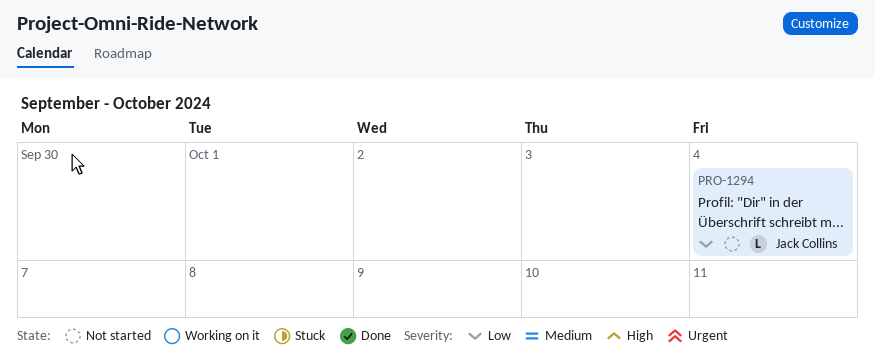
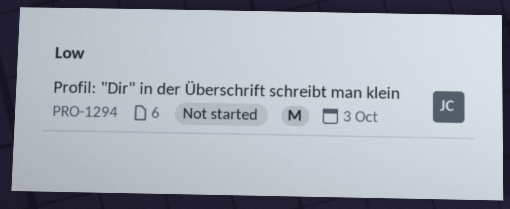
PRO-1294, estimate: L -> M
PRO-1294, due: Oct 4 -> Oct 3

